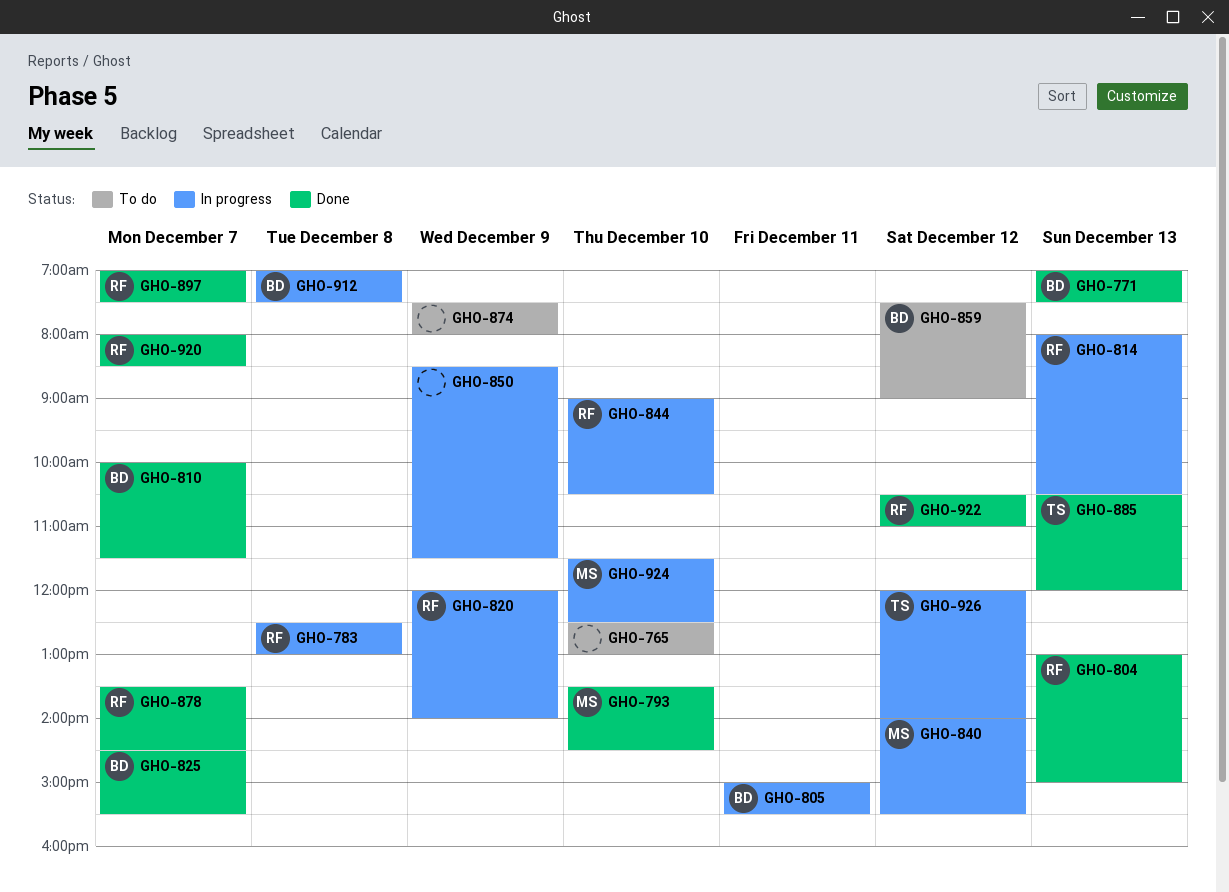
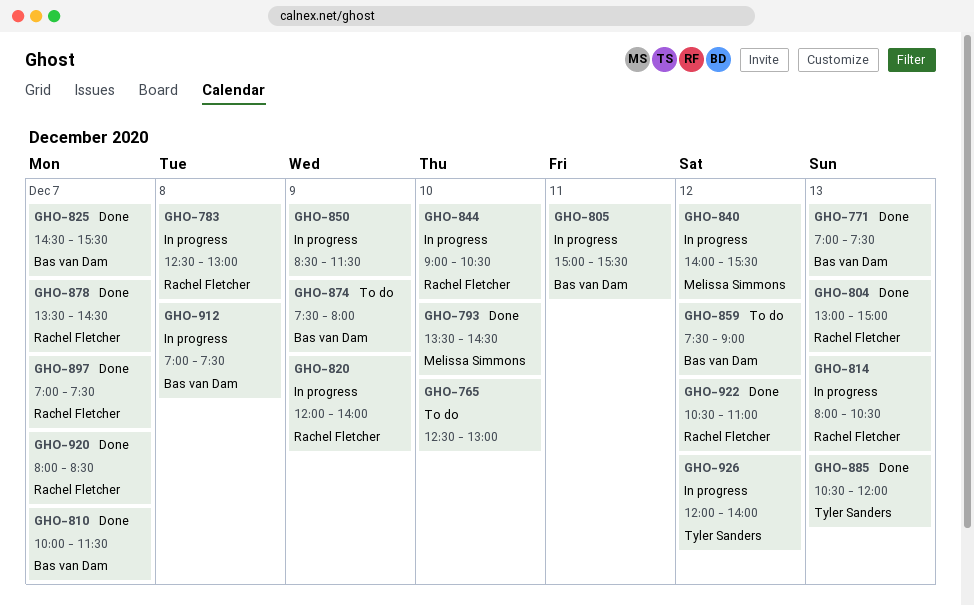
GHO-874, owner: none -> Bas van Dam
GHO-924: present -> none

